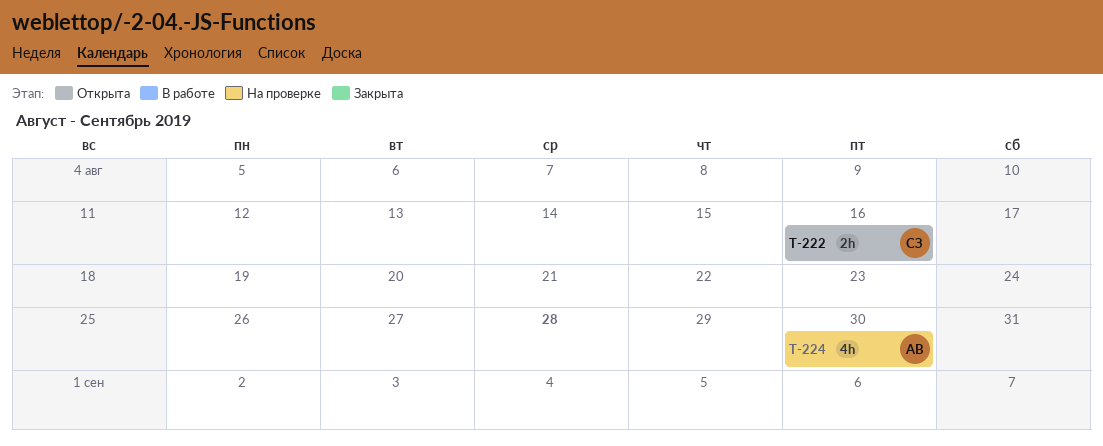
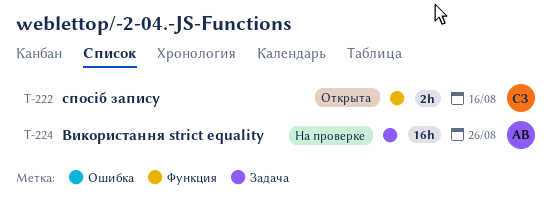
T-224, estimate: 4h -> 16h
T-224, due: Aug 30 -> Aug 26

